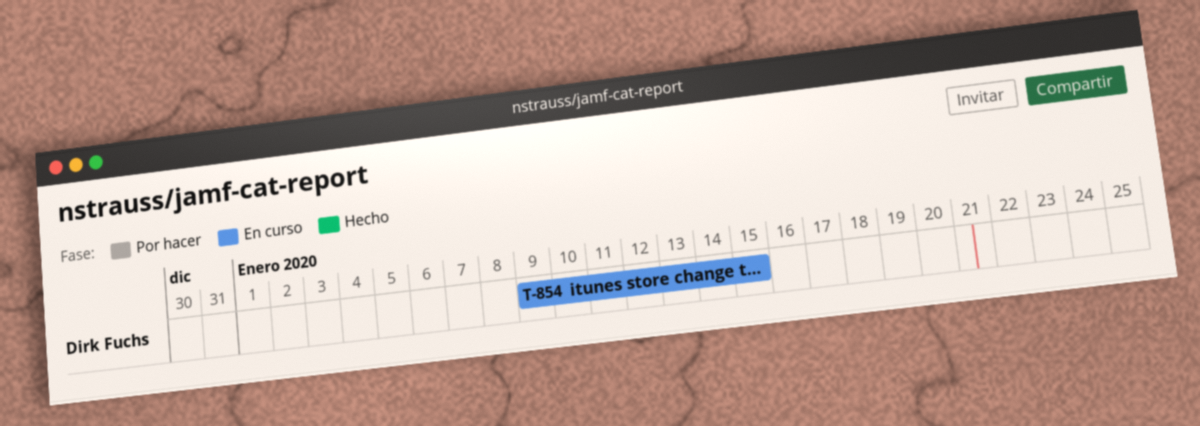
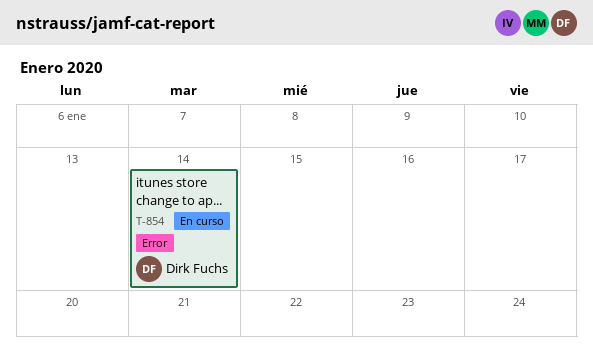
T-854, due: Jan 15 -> Jan 14

